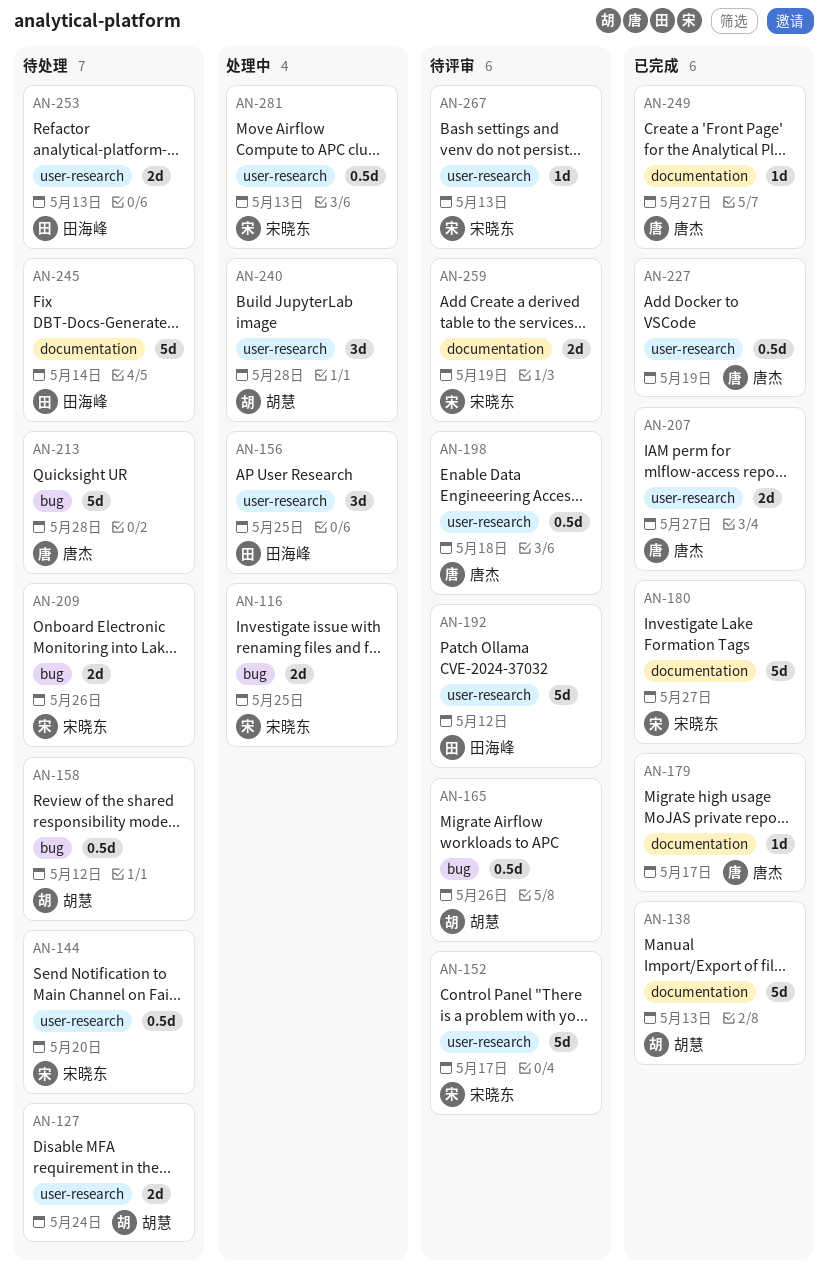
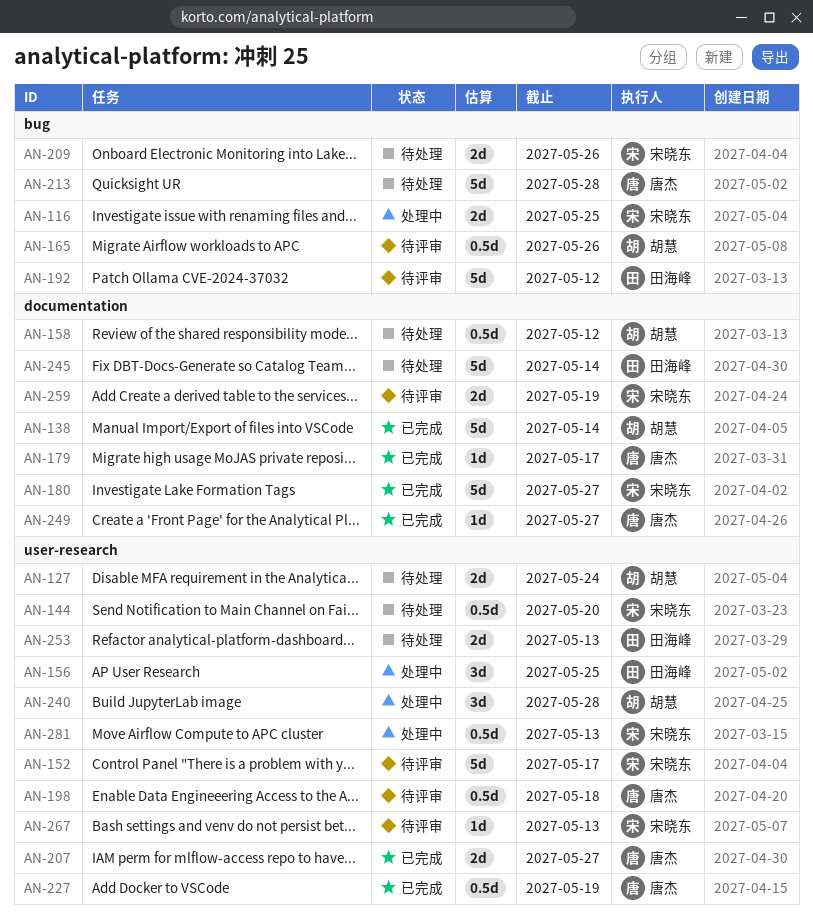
AN-138, due: May 13 -> May 14
AN-158, label: bug -> documentation
AN-192, label: user-research -> bug

